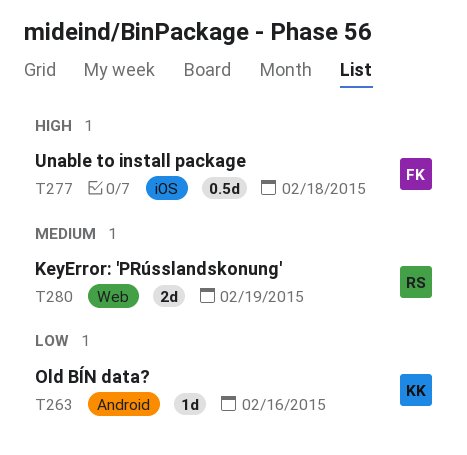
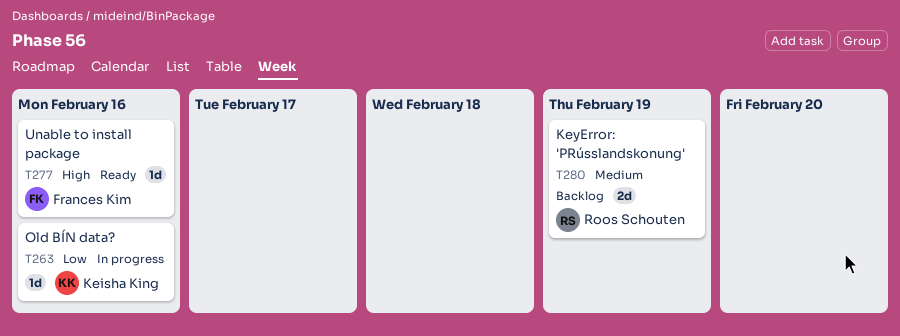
T277, estimate: 0.5d -> 1d
T277, due: Feb 18 -> Feb 16

